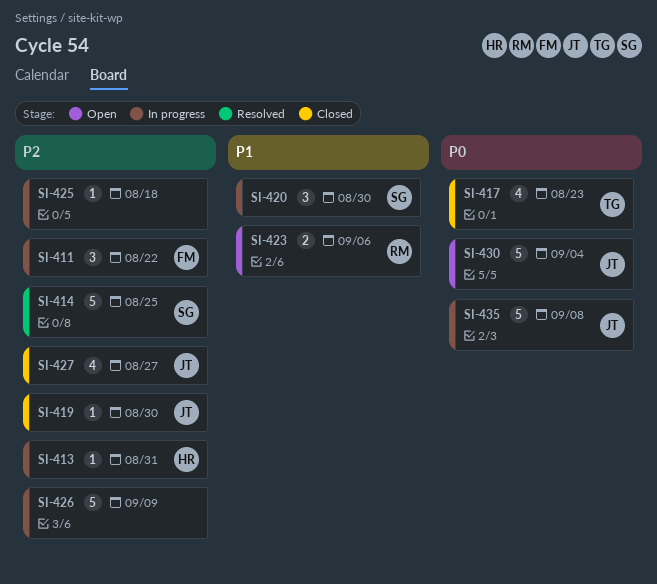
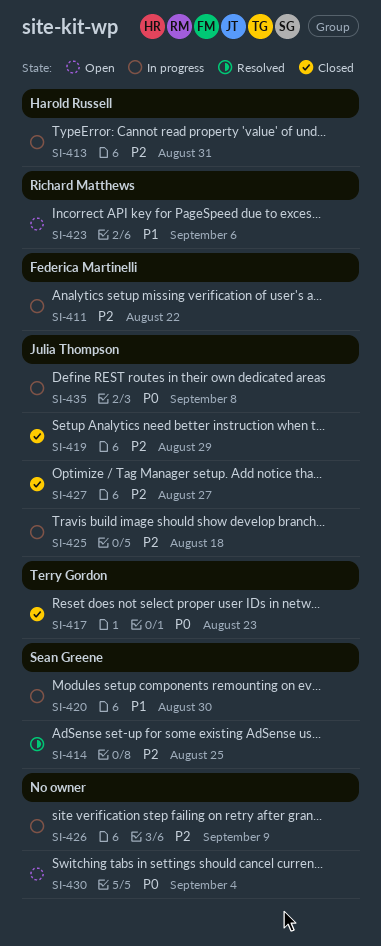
SI-419, due: Aug 30 -> Aug 29
SI-425, owner: none -> Julia Thompson
SI-430, owner: Julia Thompson -> none

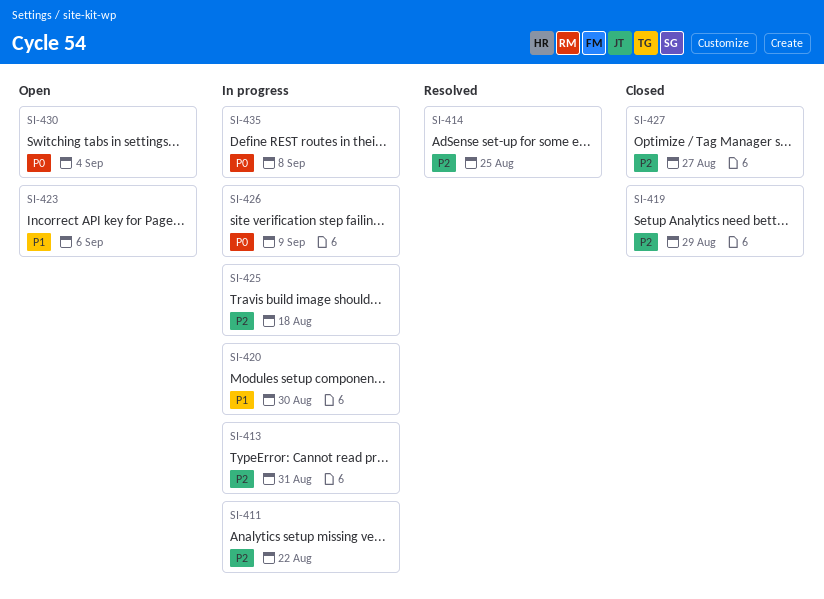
SI-417: present -> none
SI-426, priority: P2 -> P0

